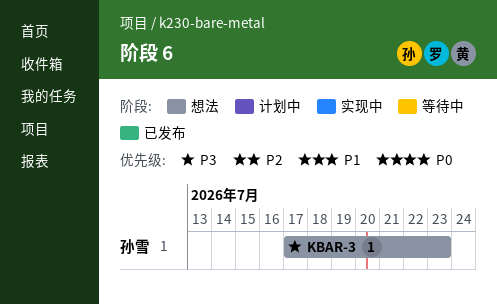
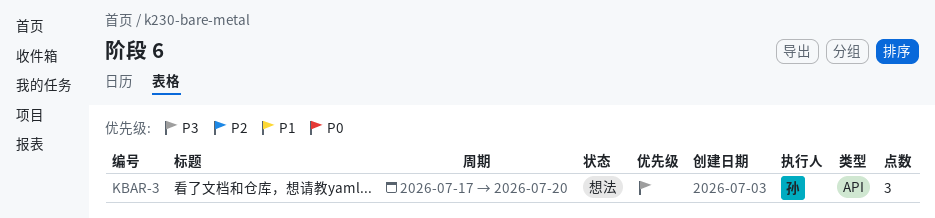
KBAR-3, estimate: 1 -> 3
KBAR-3, due: Jul 23 -> Jul 20

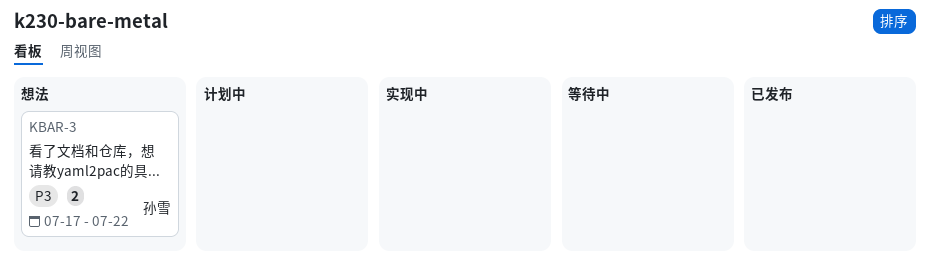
KBAR-3, estimate: 3 -> 2
KBAR-3, due: Jul 20 -> Jul 22

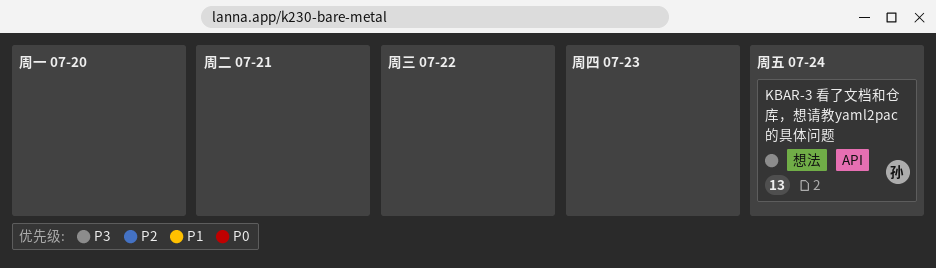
KBAR-3, estimate: 2 -> 13
KBAR-3, due: Jul 22 -> Jul 24

